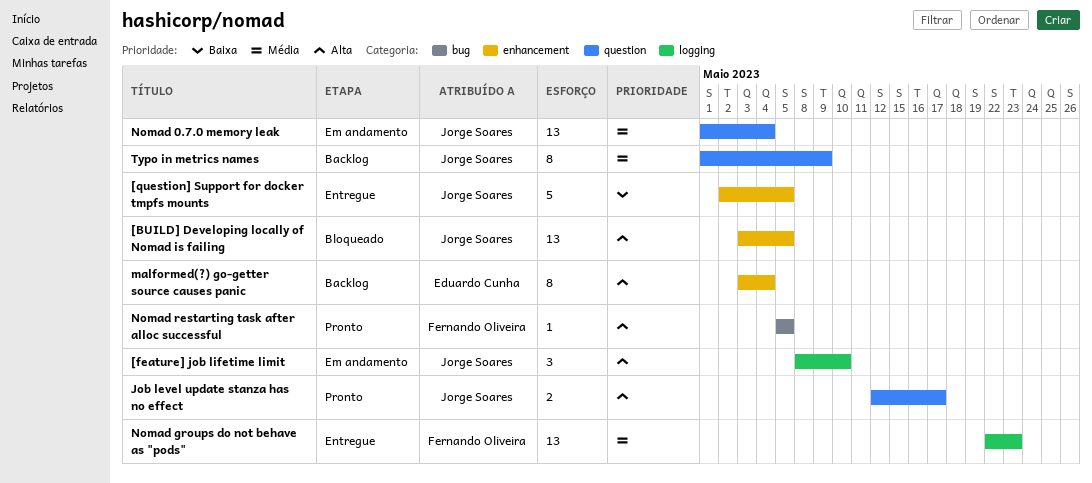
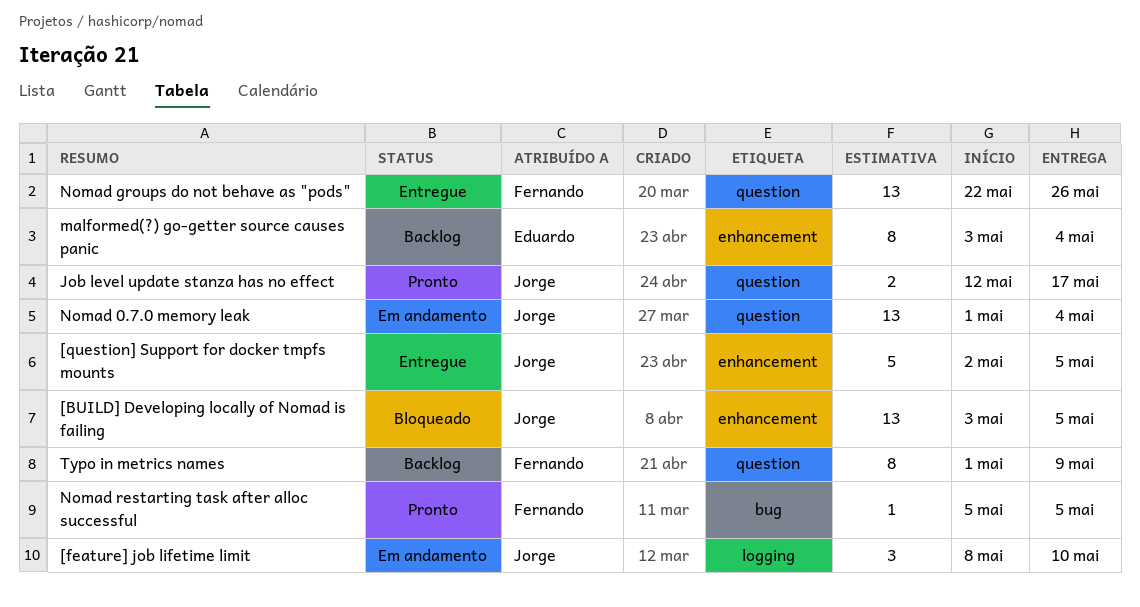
Nomad groups do not behave as "pods", label: logging -> question
Nomad groups do not behave as "pods", due: May 23 -> May 26
Typo in metrics names, owner: Jorge Soares -> Fernando Oliveira

